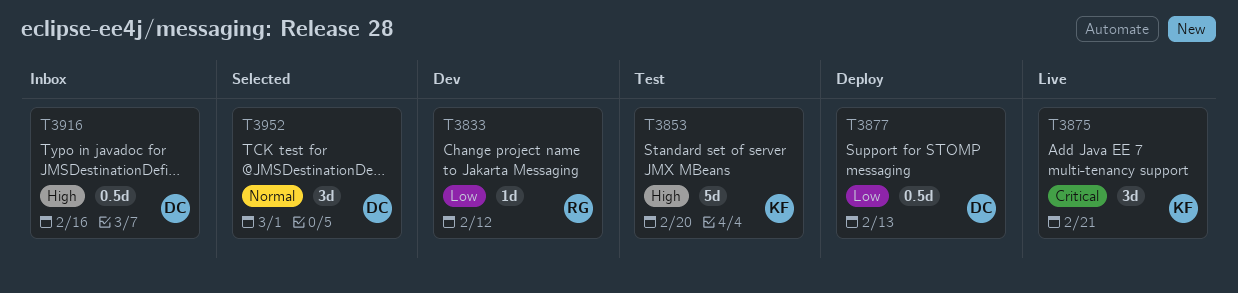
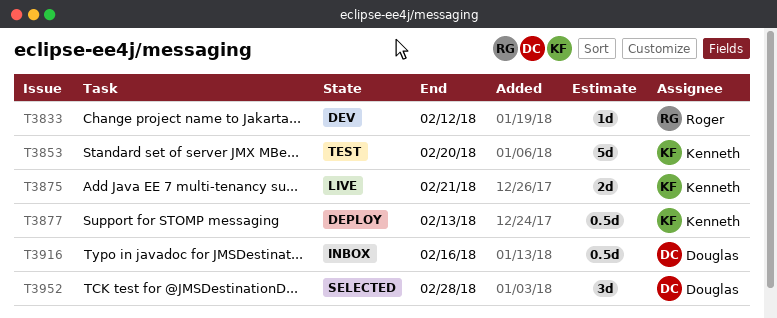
T3875, estimate: 3d -> 2d
T3877, owner: Douglas -> Kenneth
T3952, due: Mar 1 -> Feb 28

